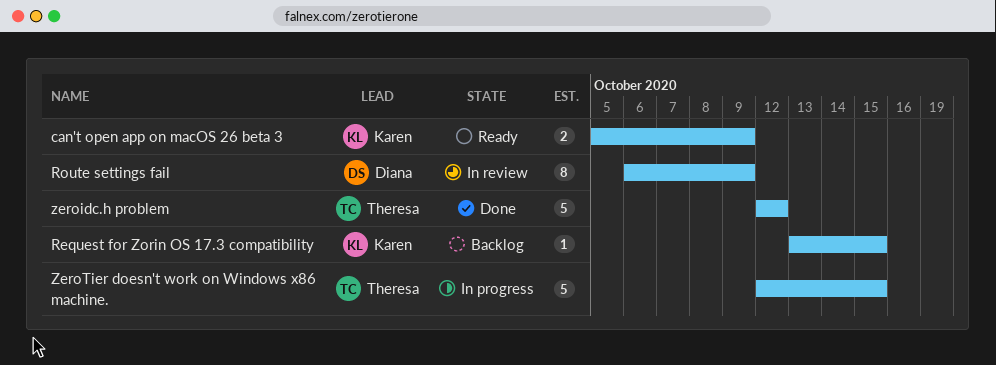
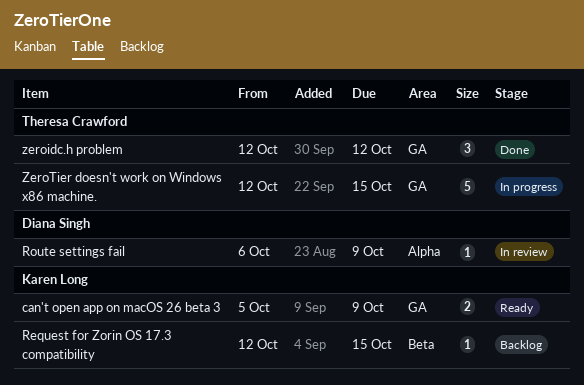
Request for Zorin OS 17.3 compatibility, start: Oct 13 -> Oct 12
Route settings fail, estimate: 8 -> 1
zeroidc.h problem, estimate: 5 -> 3

